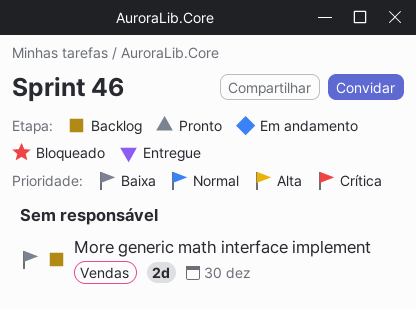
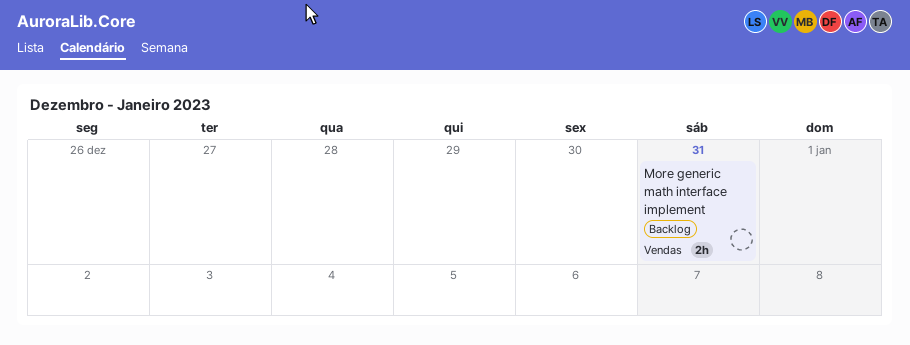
More generic math interface implement, estimate: 2d -> 2h
More generic math interface implement, due: Dec 30 -> Dec 31

